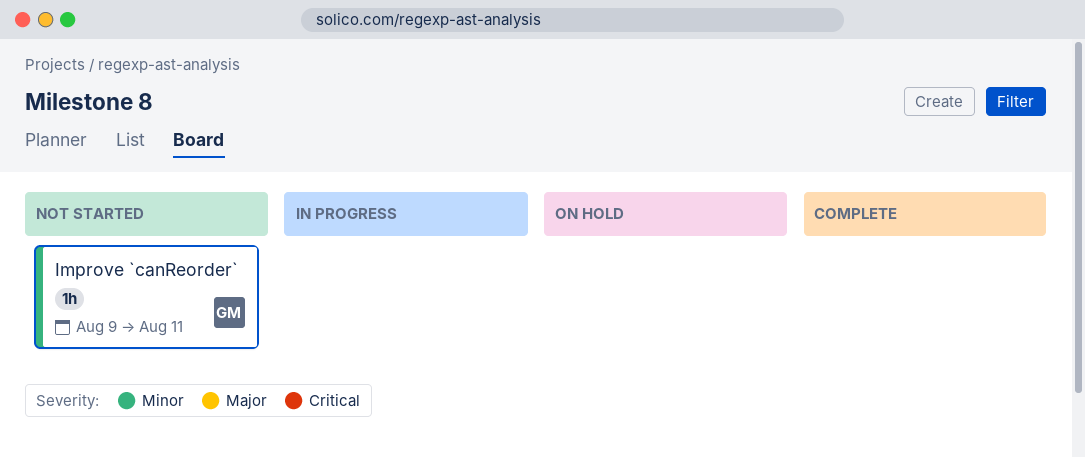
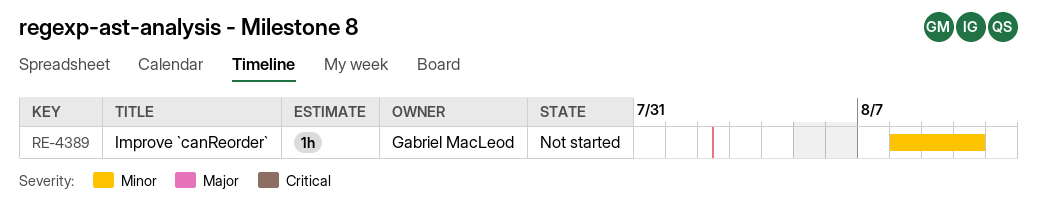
Improve `canReorder`, start: Aug 9 -> Aug 8
Improve `canReorder`, due: Aug 11 -> Aug 10

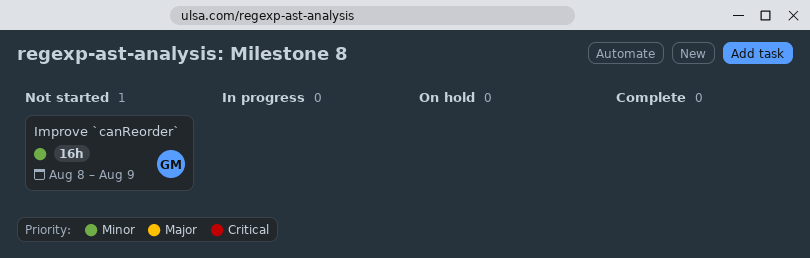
Improve `canReorder`, estimate: 1h -> 16h
Improve `canReorder`, due: Aug 10 -> Aug 9

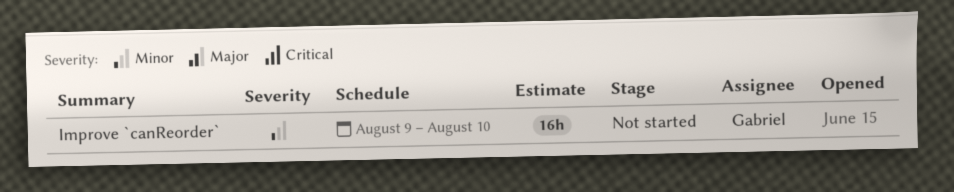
Improve `canReorder`, start: Aug 8 -> Aug 9
Improve `canReorder`, due: Aug 9 -> Aug 10

